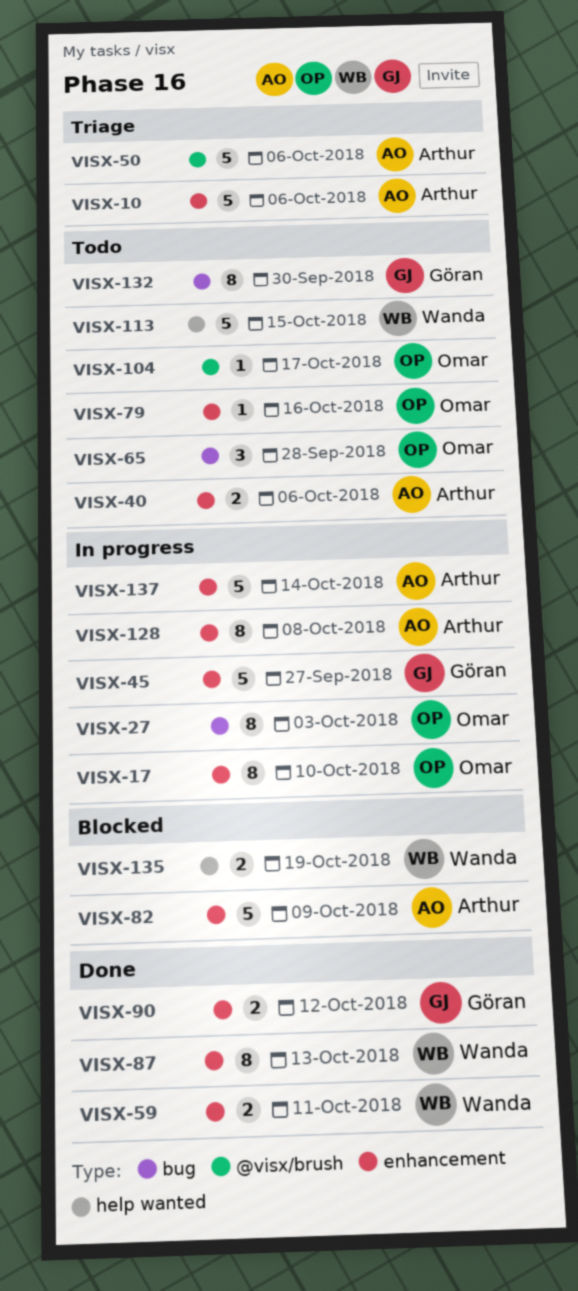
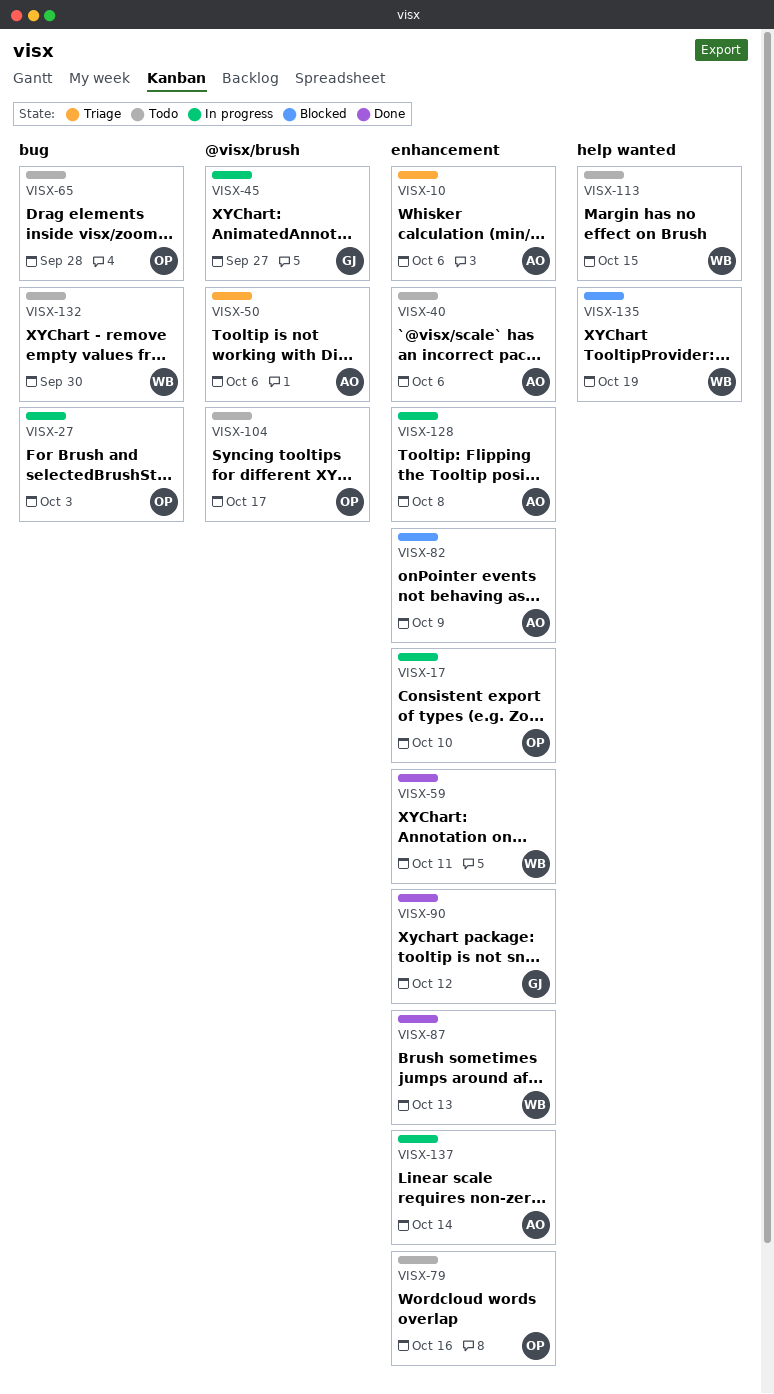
VISX-45, label: enhancement -> @visx/brush
VISX-132, owner: Göran -> Wanda

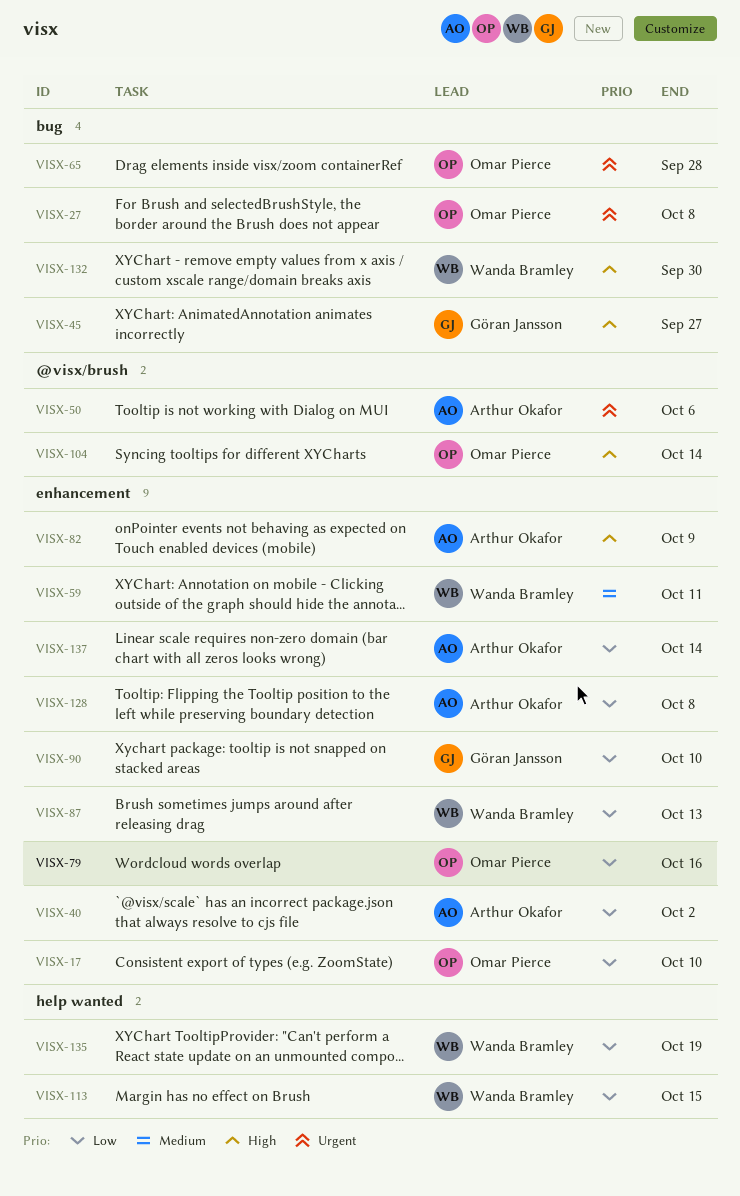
VISX-10: present -> none
VISX-27, due: Oct 3 -> Oct 8
VISX-40, due: Oct 6 -> Oct 2
VISX-45, label: @visx/brush -> bug
VISX-90, due: Oct 12 -> Oct 10
VISX-104, due: Oct 17 -> Oct 14

